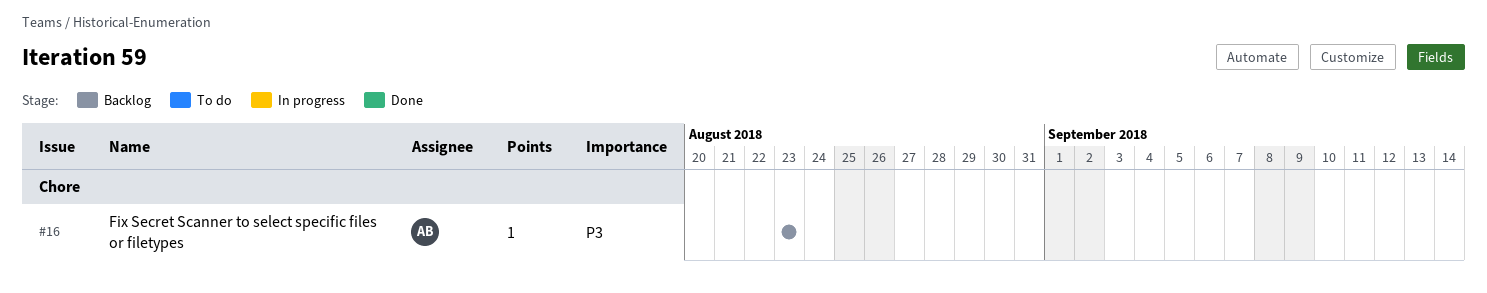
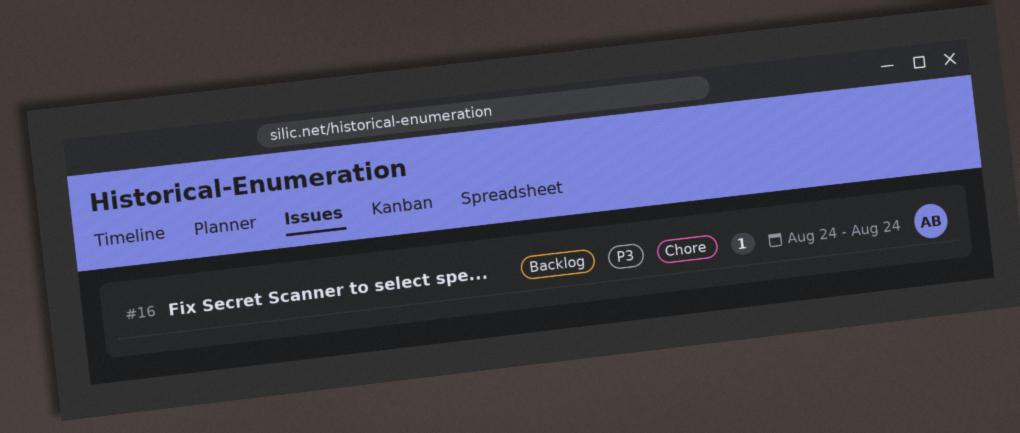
#16, start: Aug 23 -> Aug 24
#16, due: Aug 23 -> Aug 24

